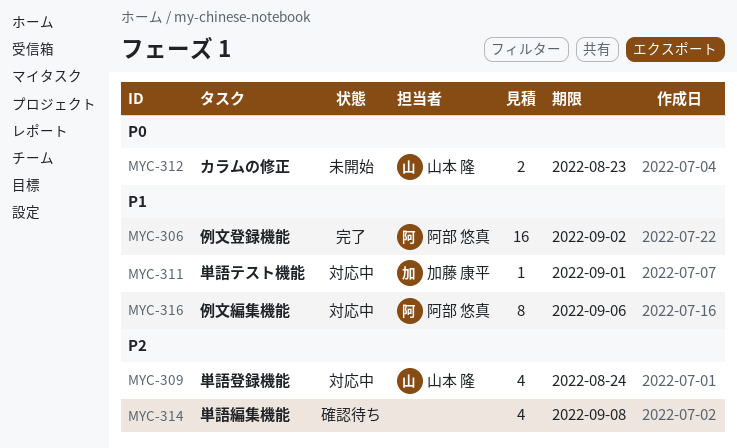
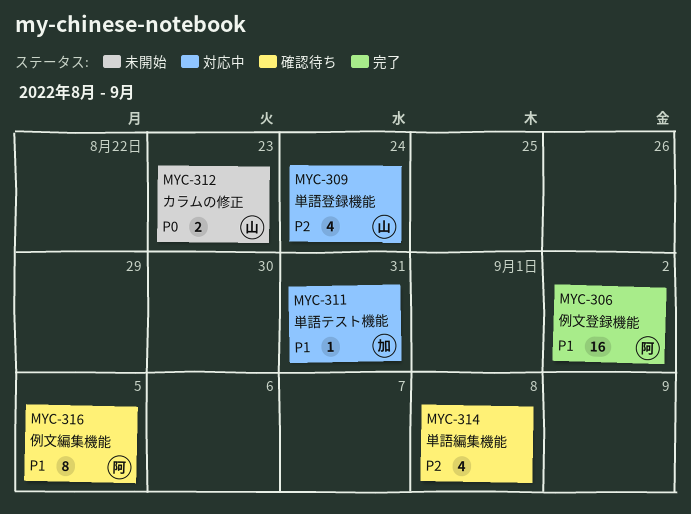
MYC-311, due: Sep 1 -> Aug 31
MYC-316, status: 対応中 -> 確認待ち
MYC-316, due: Sep 6 -> Sep 5

